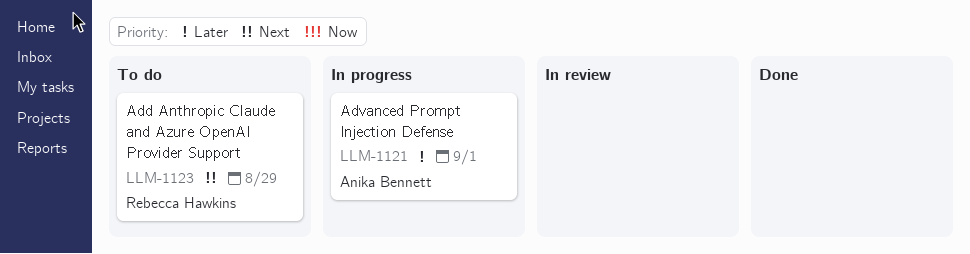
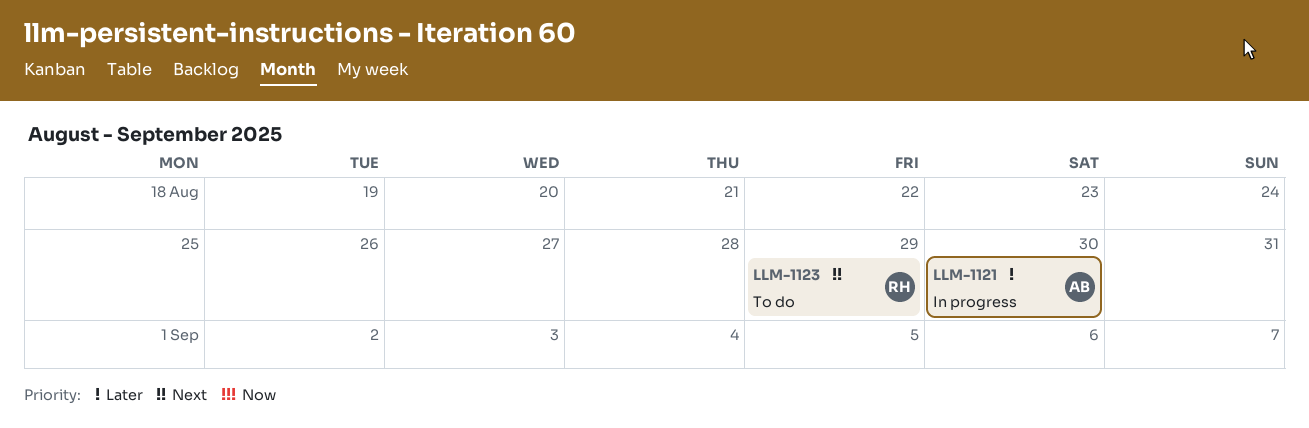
LLM-1121, due: Sep 1 -> Aug 30

